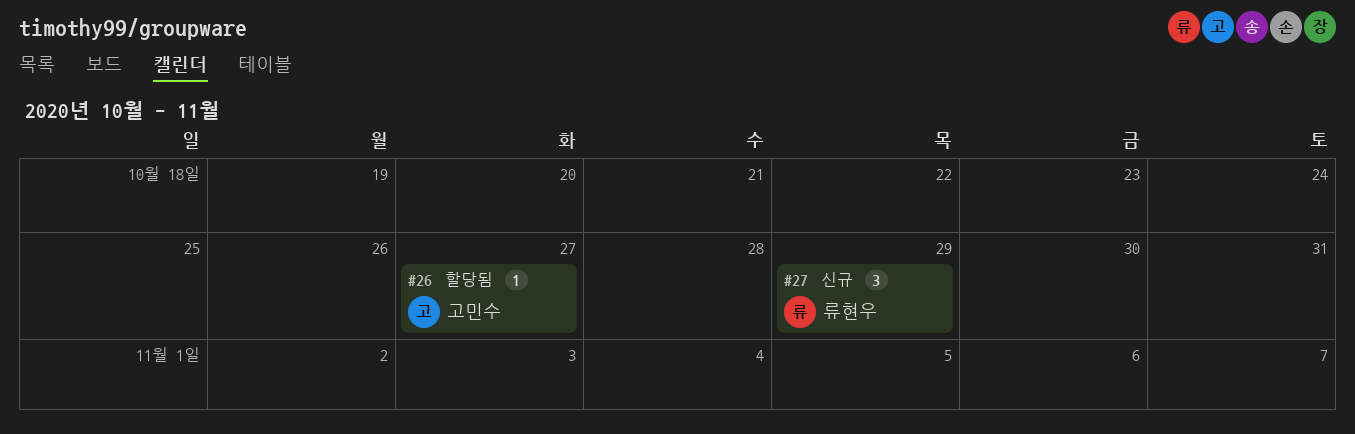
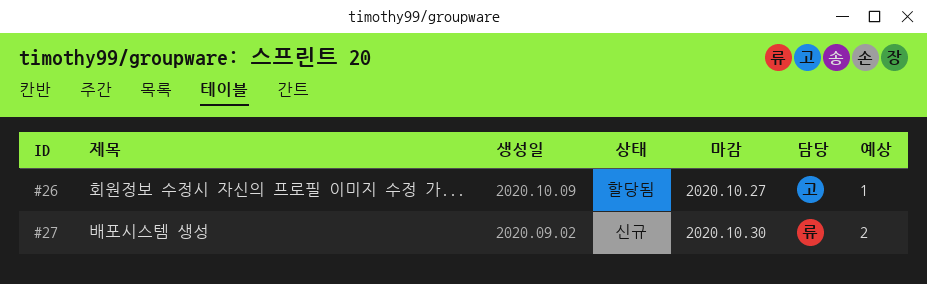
#27, estimate: 3 -> 2
#27, due: Oct 29 -> Oct 30

